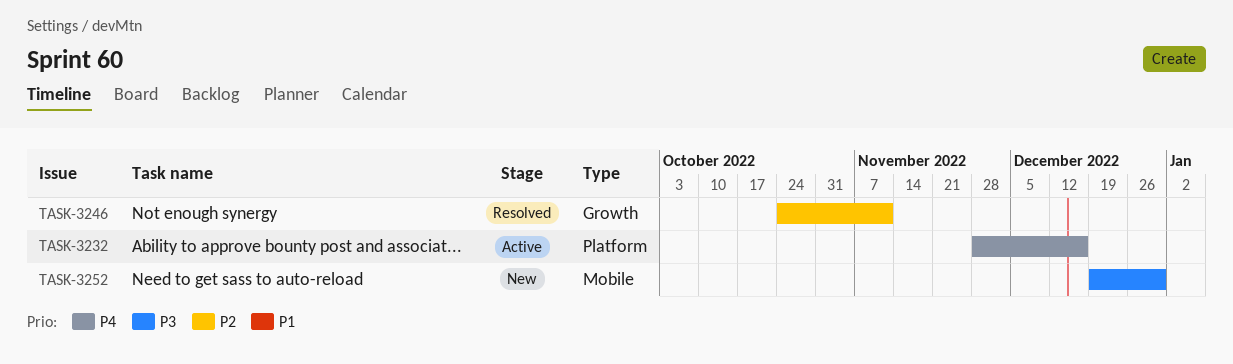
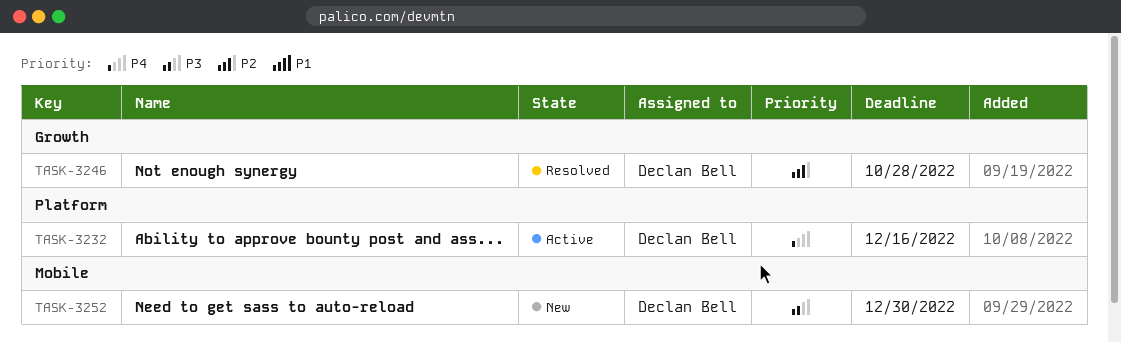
TASK-3246, due: Nov 11 -> Oct 28

